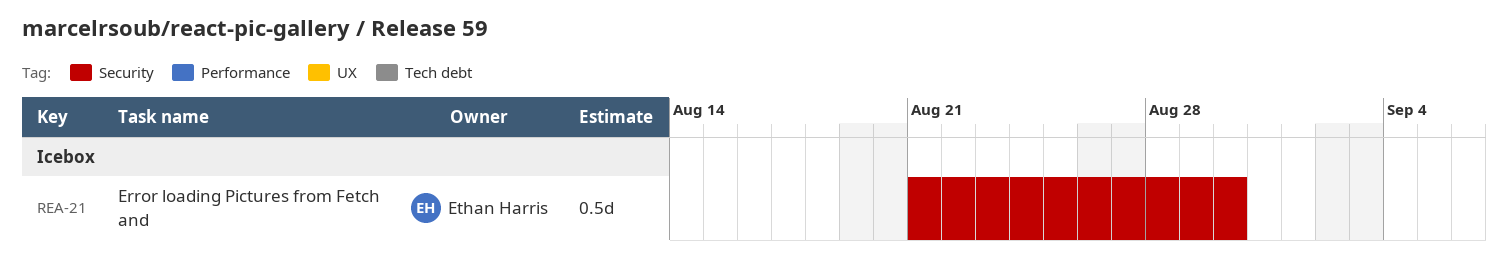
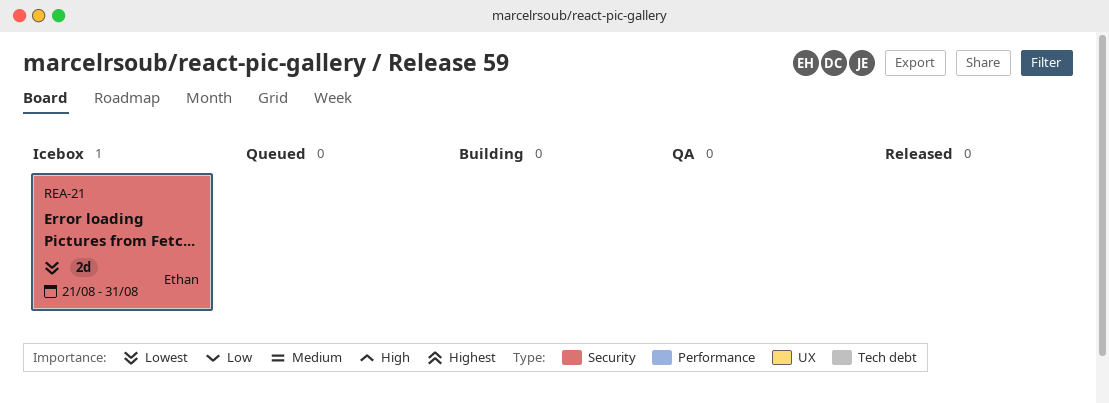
REA-21, estimate: 0.5d -> 2d
REA-21, due: Aug 30 -> Aug 31

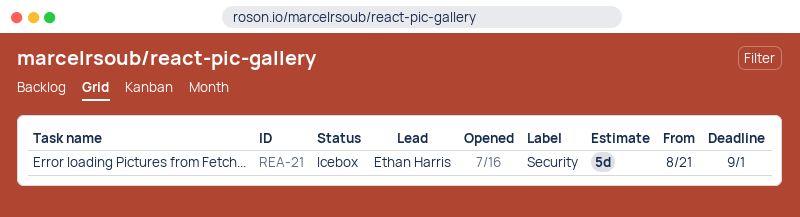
REA-21, estimate: 2d -> 5d
REA-21, due: Aug 31 -> Sep 1

